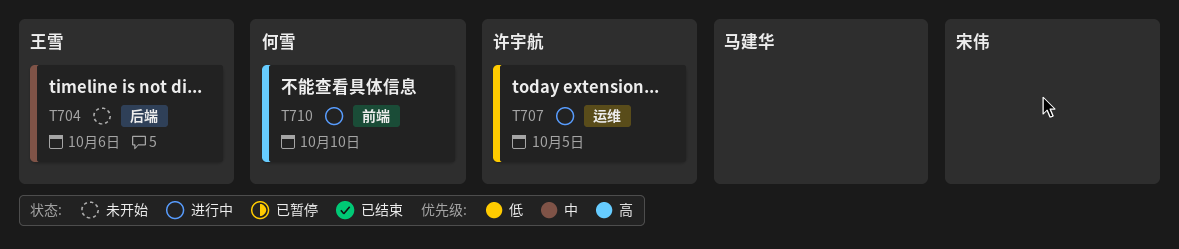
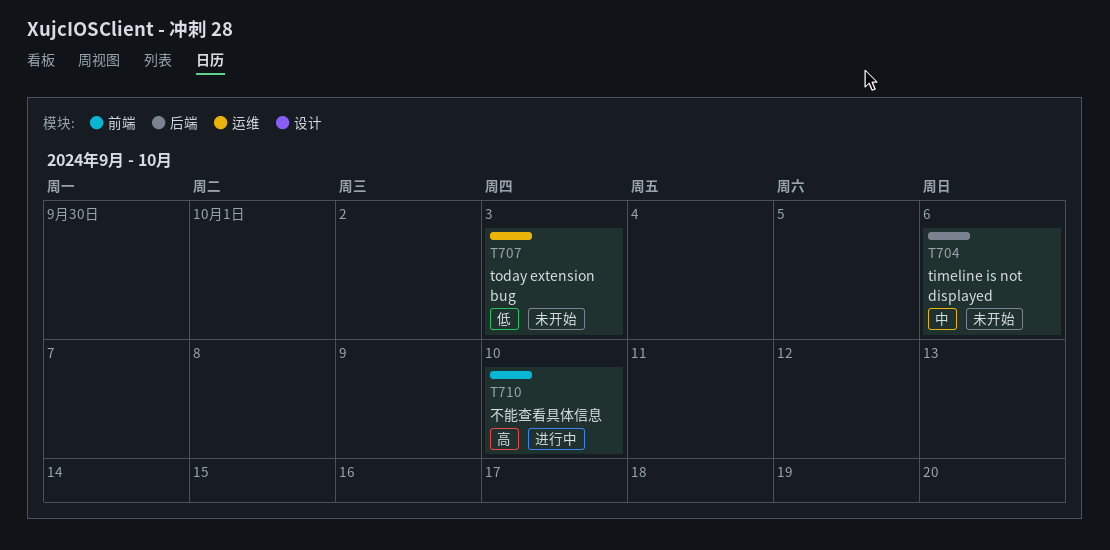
T707, status: 进行中 -> 未开始
T707, due: Oct 5 -> Oct 3

